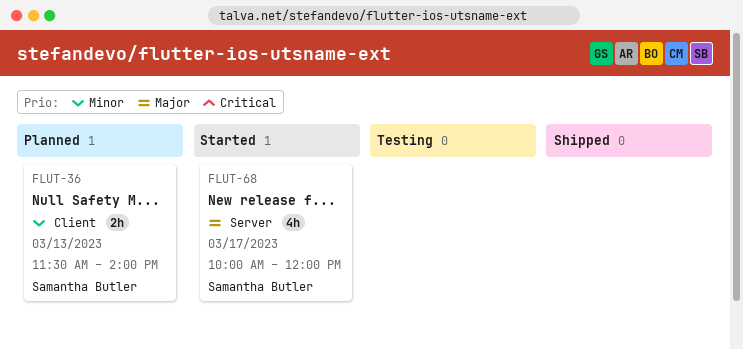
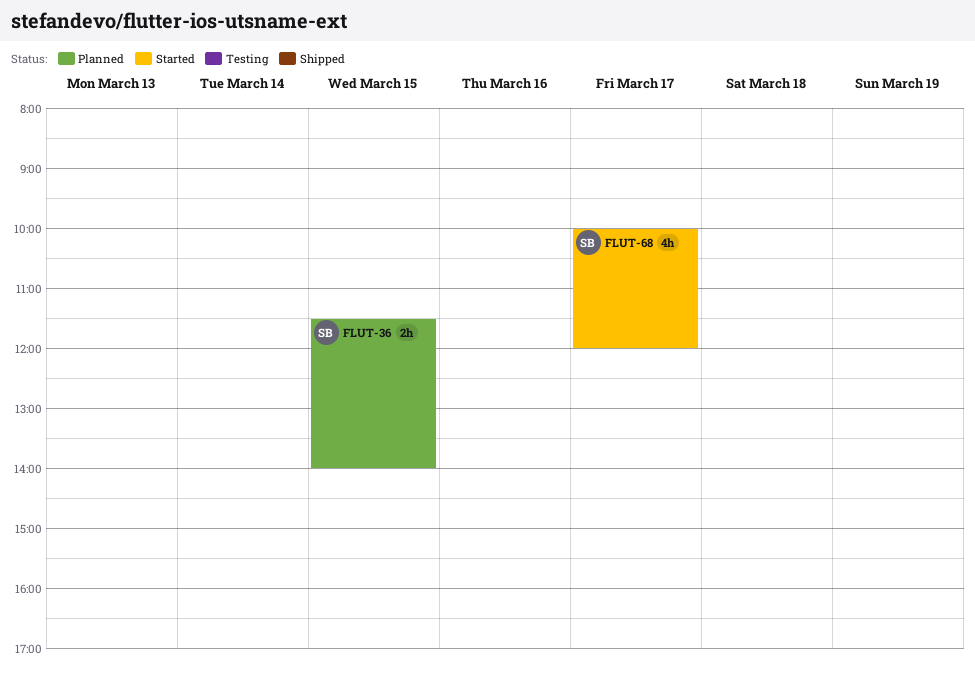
FLUT-36, day: Mar 13 -> Mar 15

